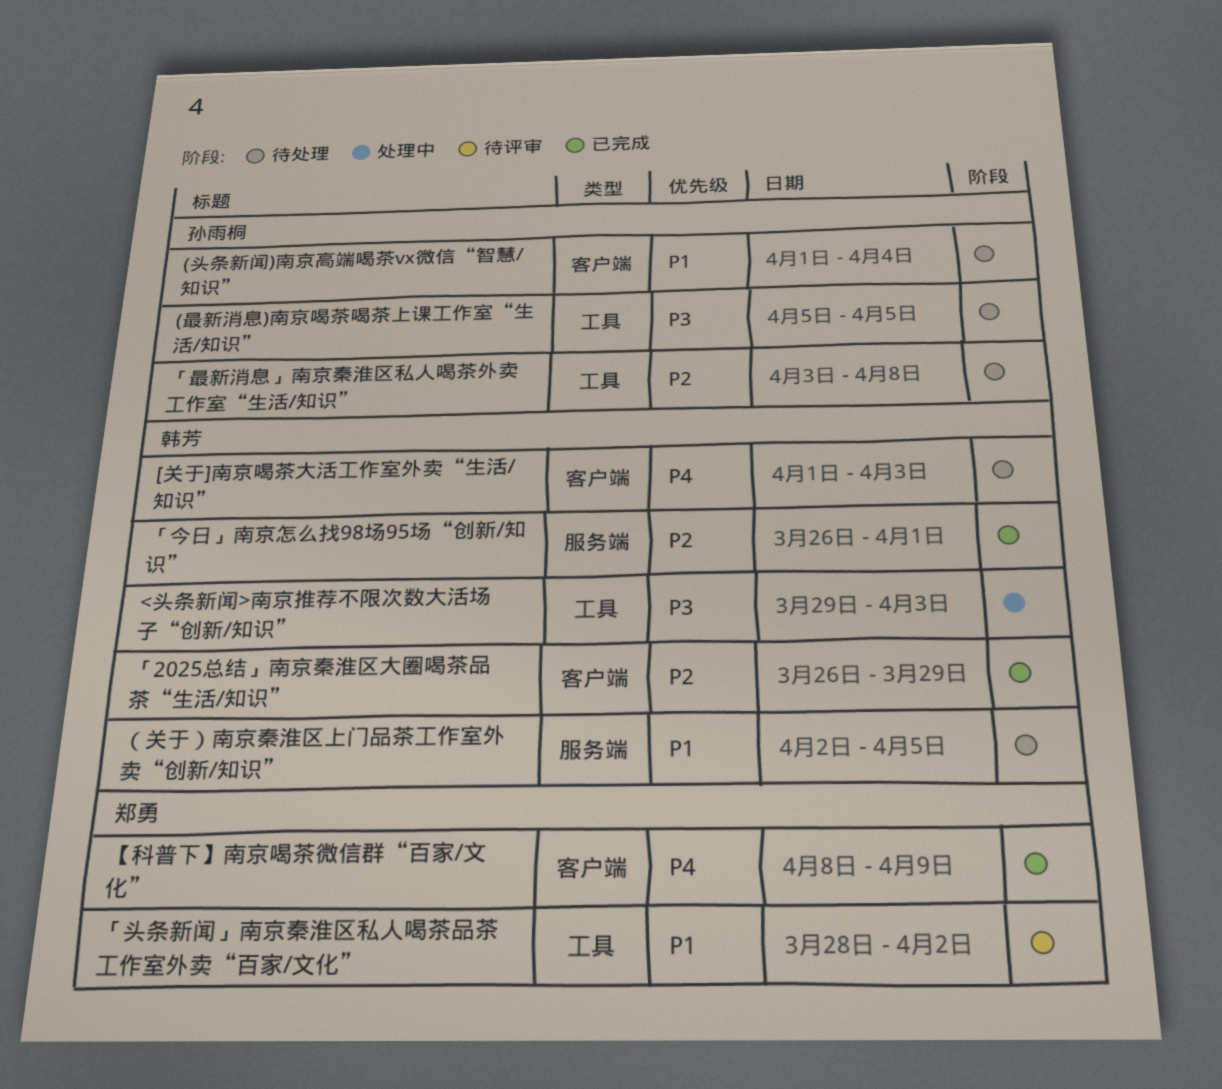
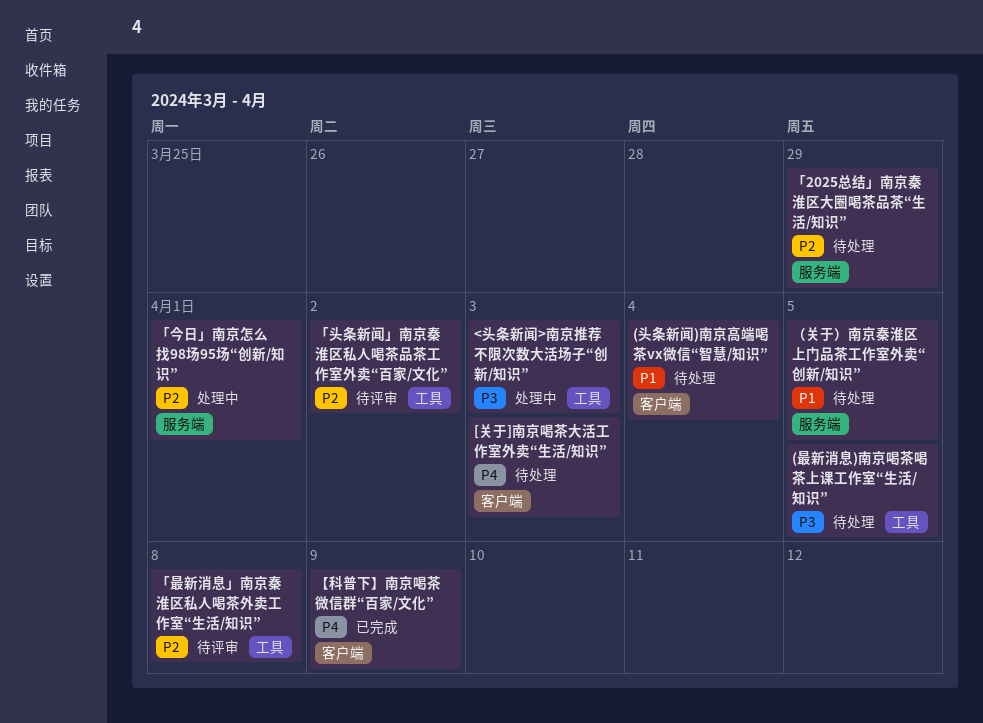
「2025总结」南京秦淮区大圈喝茶品茶“生活/知识”, status: 已完成 -> 待处理
「2025总结」南京秦淮区大圈喝茶品茶“生活/知识”, label: 客户端 -> 服务端
「今日」南京怎么找98场95场“创新/知识”, status: 已完成 -> 处理中
「头条新闻」南京秦淮区私人喝茶品茶工作室外卖“百家/文化”, priority: P1 -> P2
「最新消息」南京秦淮区私人喝茶外卖工作室“生活/知识”, status: 待处理 -> 待评审

